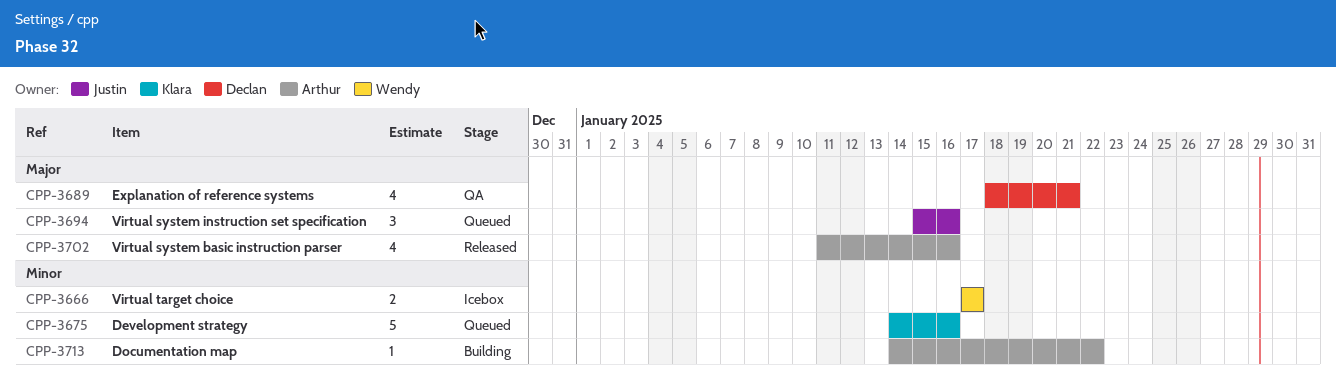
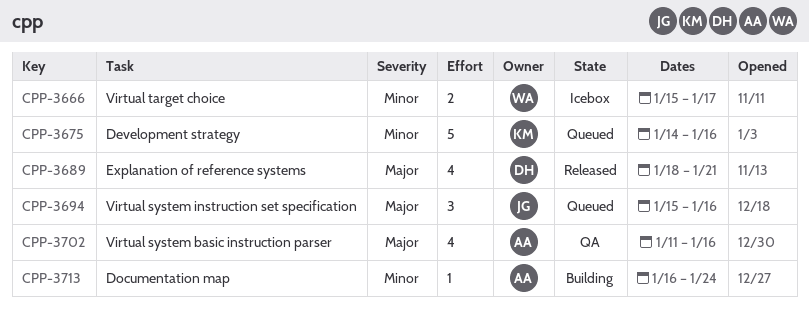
CPP-3666, start: Jan 17 -> Jan 15
CPP-3689, status: QA -> Released
CPP-3702, status: Released -> QA
CPP-3713, start: Jan 14 -> Jan 16
CPP-3713, due: Jan 22 -> Jan 24

